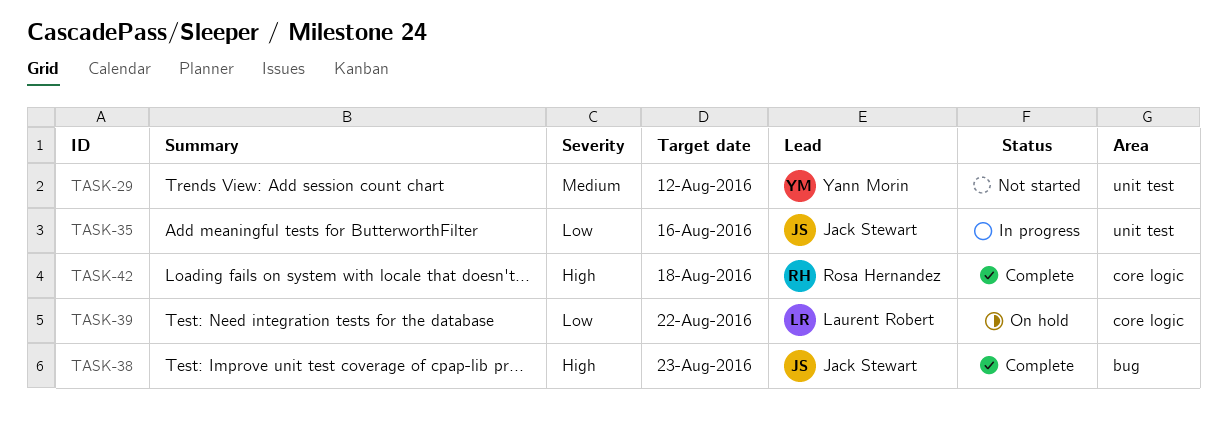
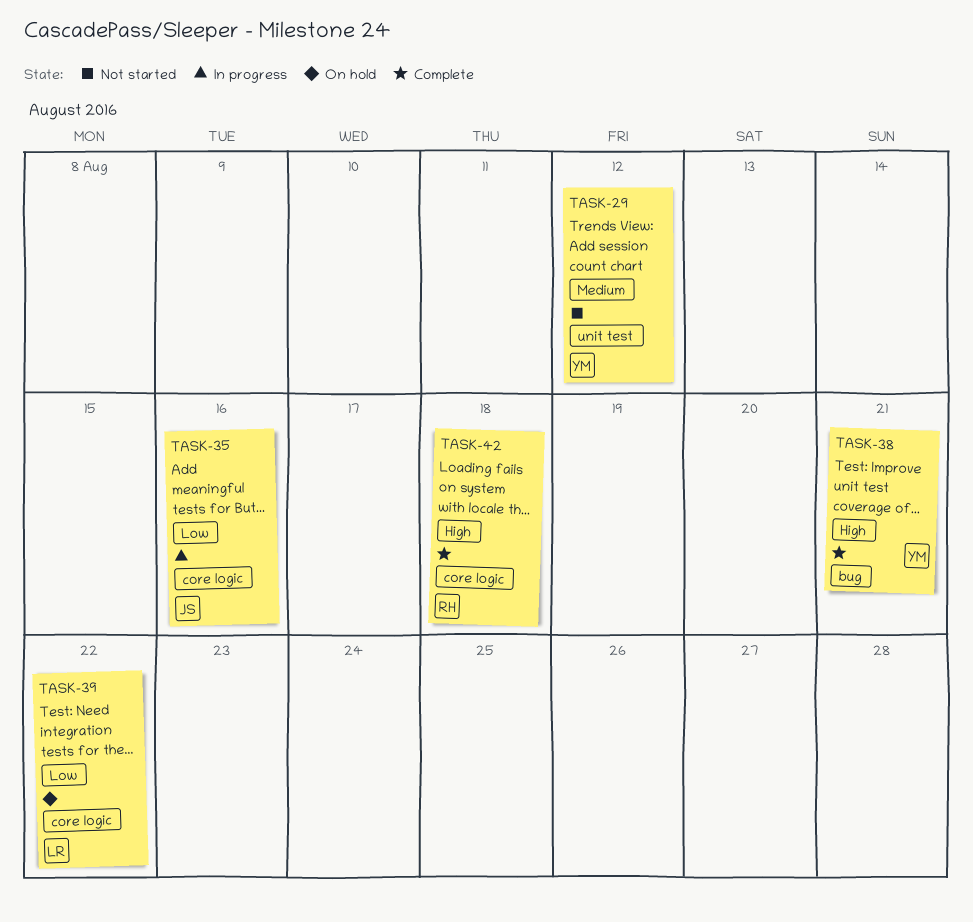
TASK-35, label: unit test -> core logic
TASK-38, owner: Jack Stewart -> Yann Morin
TASK-38, due: Aug 23 -> Aug 21

